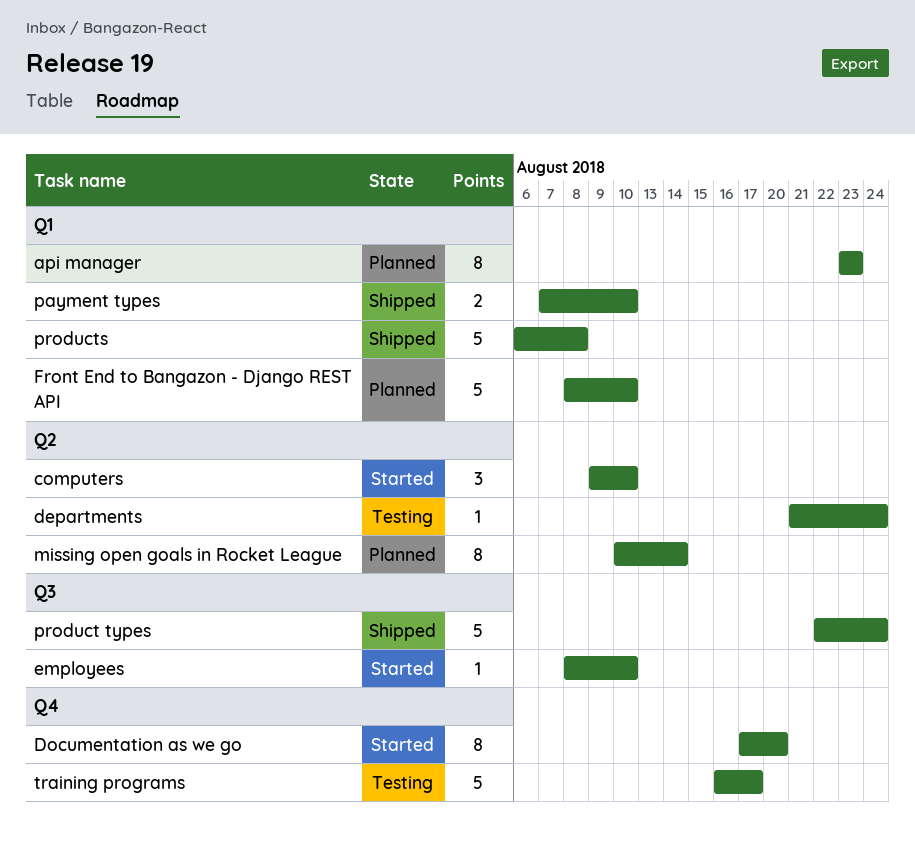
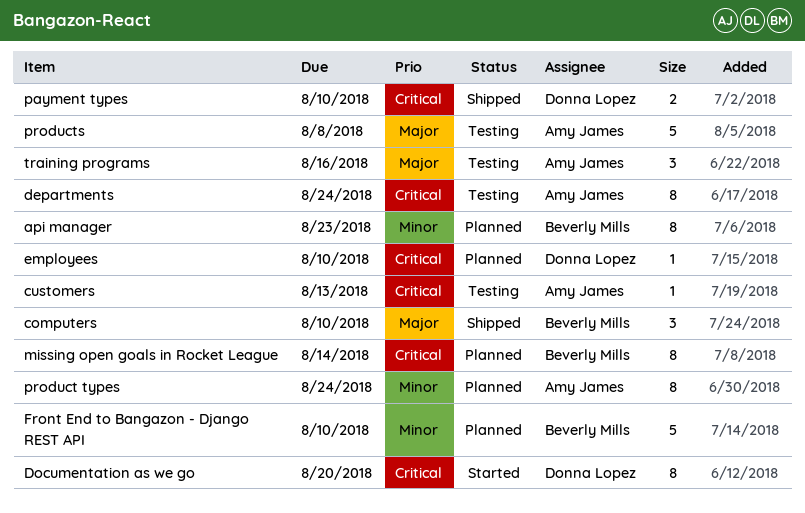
computers, status: Started -> Shipped
customers: none -> present
departments, estimate: 1 -> 8
employees, status: Started -> Planned
product types, status: Shipped -> Planned
product types, estimate: 5 -> 8
products, status: Shipped -> Testing
training programs, estimate: 5 -> 3
training programs, due: Aug 17 -> Aug 16

